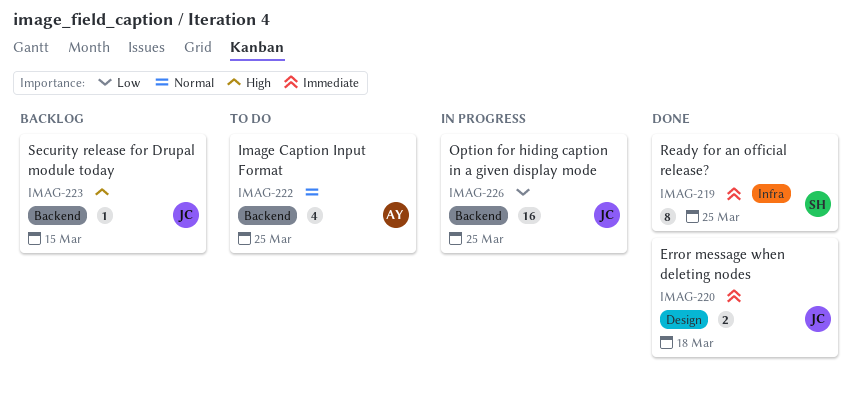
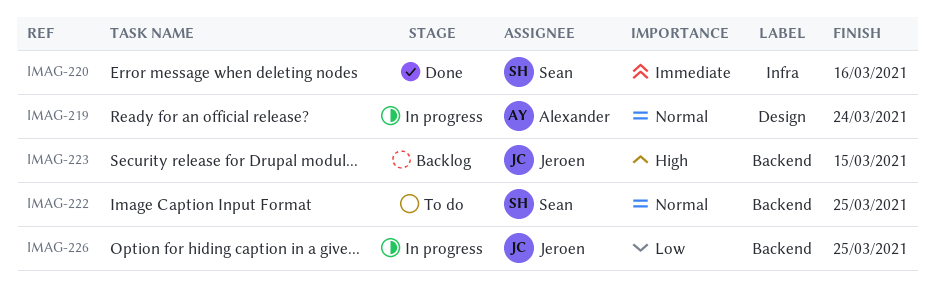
IMAG-219, status: Done -> In progress
IMAG-219, owner: Sean -> Alexander
IMAG-219, priority: Immediate -> Normal
IMAG-219, label: Infra -> Design
IMAG-219, due: Mar 25 -> Mar 24
IMAG-220, owner: Jeroen -> Sean
IMAG-220, label: Design -> Infra
IMAG-220, due: Mar 18 -> Mar 16
IMAG-222, owner: Alexander -> Sean

